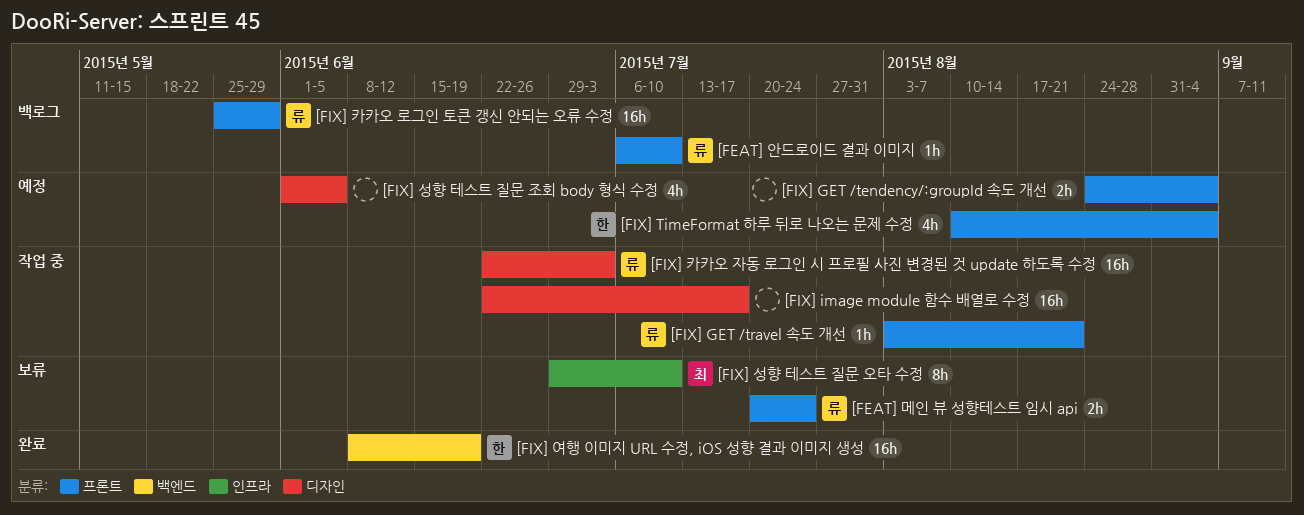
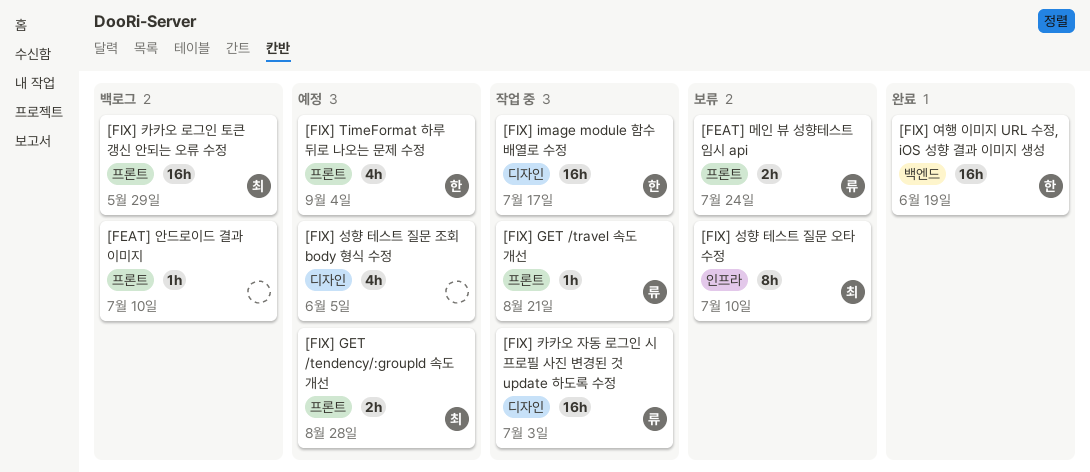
[FEAT] 안드로이드 결과 이미지, owner: 류 -> none
[FIX] GET /tendency/:groupId 속도 개선, owner: none -> 최
[FIX] GET /tendency/:groupId 속도 개선, due: Sep 4 -> Aug 28
[FIX] image module 함수 배열로 수정, owner: none -> 한
[FIX] 카카오 로그인 토큰 갱신 안되는 오류 수정, owner: 류 -> 최

